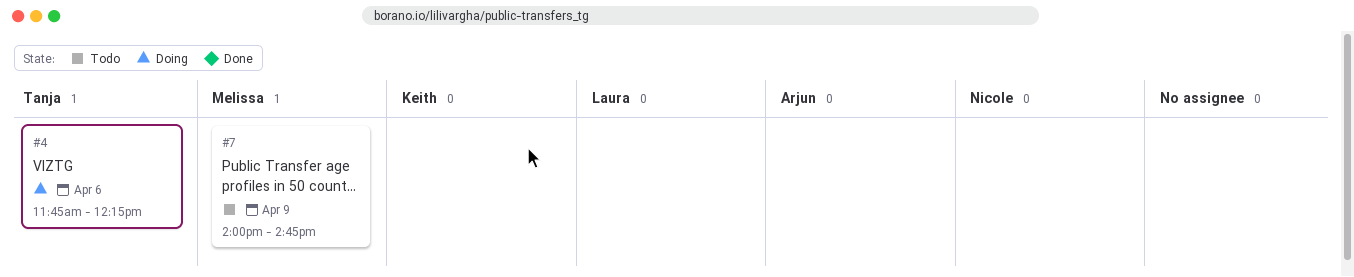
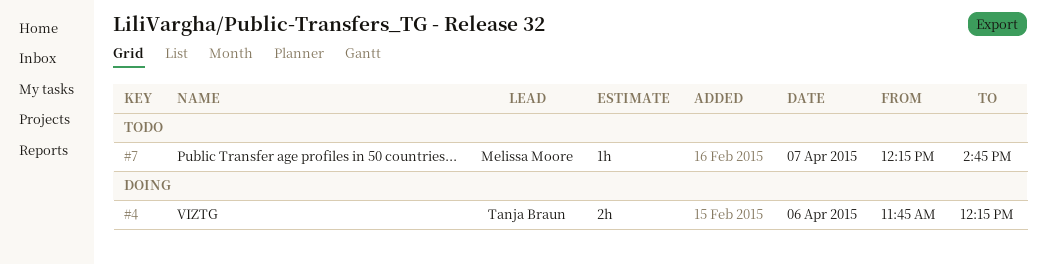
#7, day: Apr 9 -> Apr 7
#7, begins: 14:00 -> 12:15

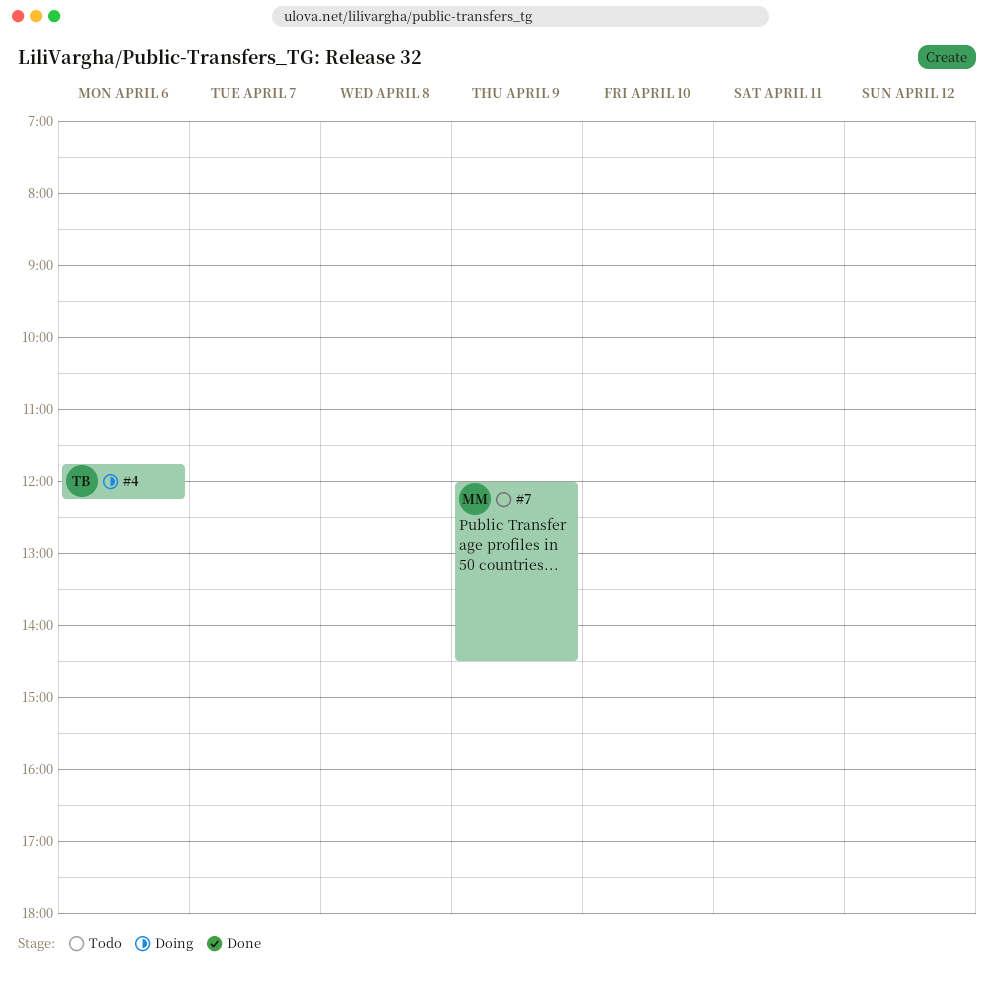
#7, day: Apr 7 -> Apr 9
#7, begins: 12:15 -> 12:00
#7, ends: 14:45 -> 14:30

